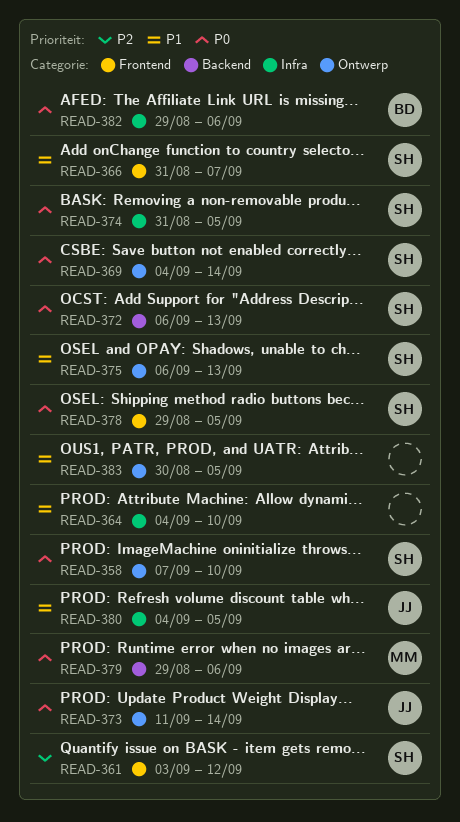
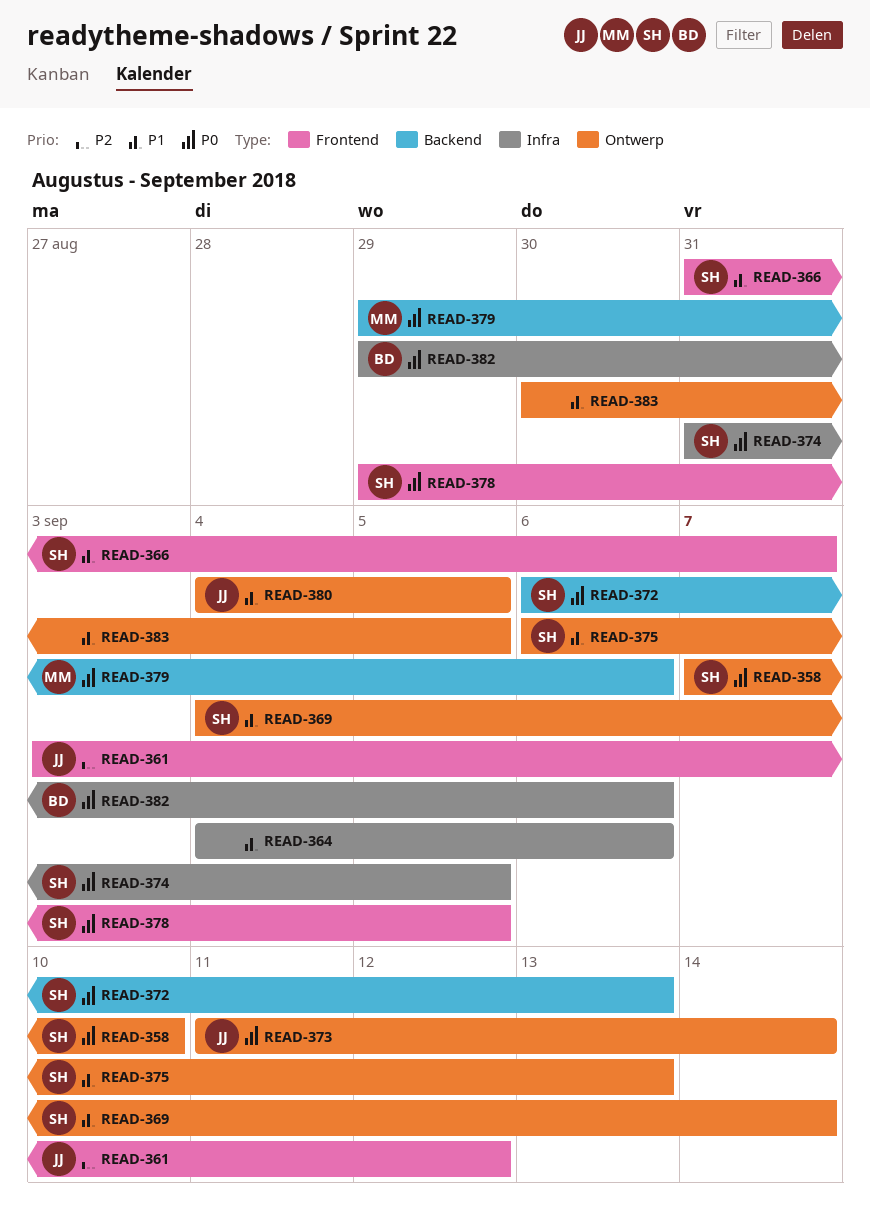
READ-361, owner: SH -> JJ
READ-364, due: Sep 10 -> Sep 6
READ-369, priority: P0 -> P1
READ-380, label: Infra -> Ontwerp

